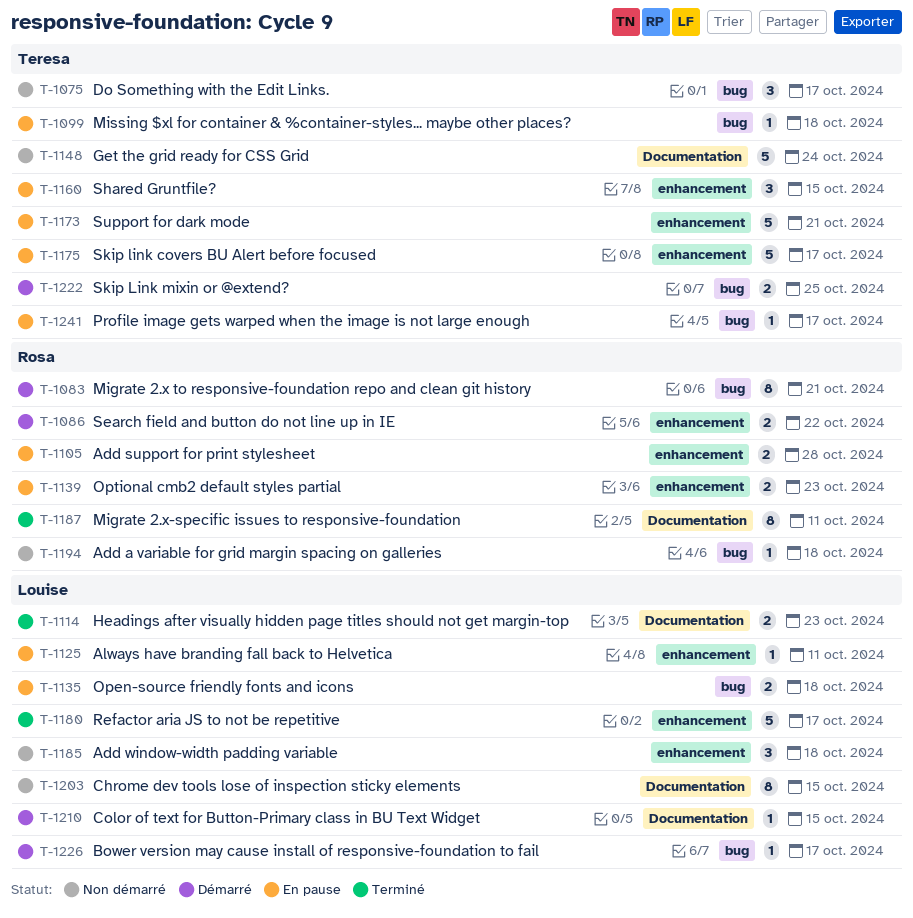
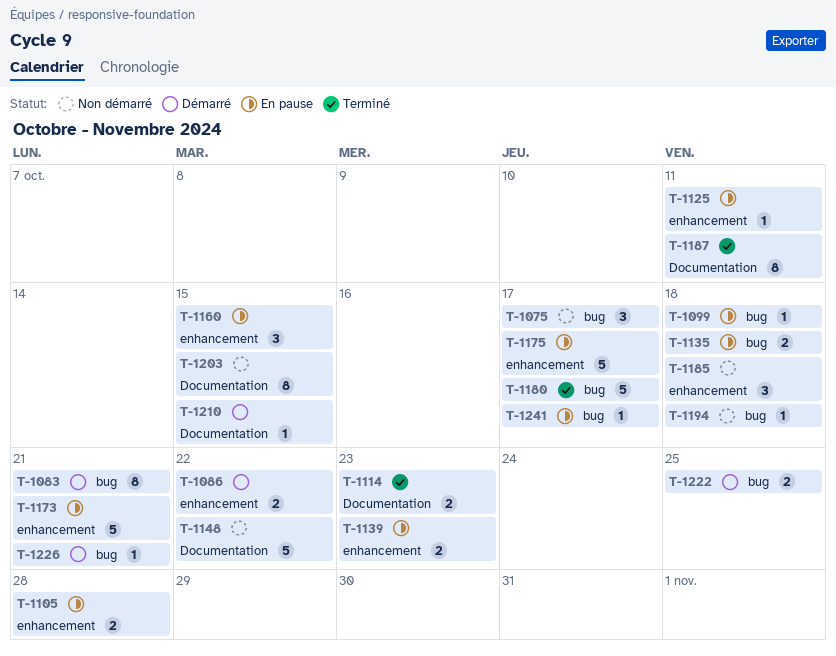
T-1148, due: Oct 24 -> Oct 22
T-1180, label: enhancement -> bug
T-1226, due: Oct 17 -> Oct 21

